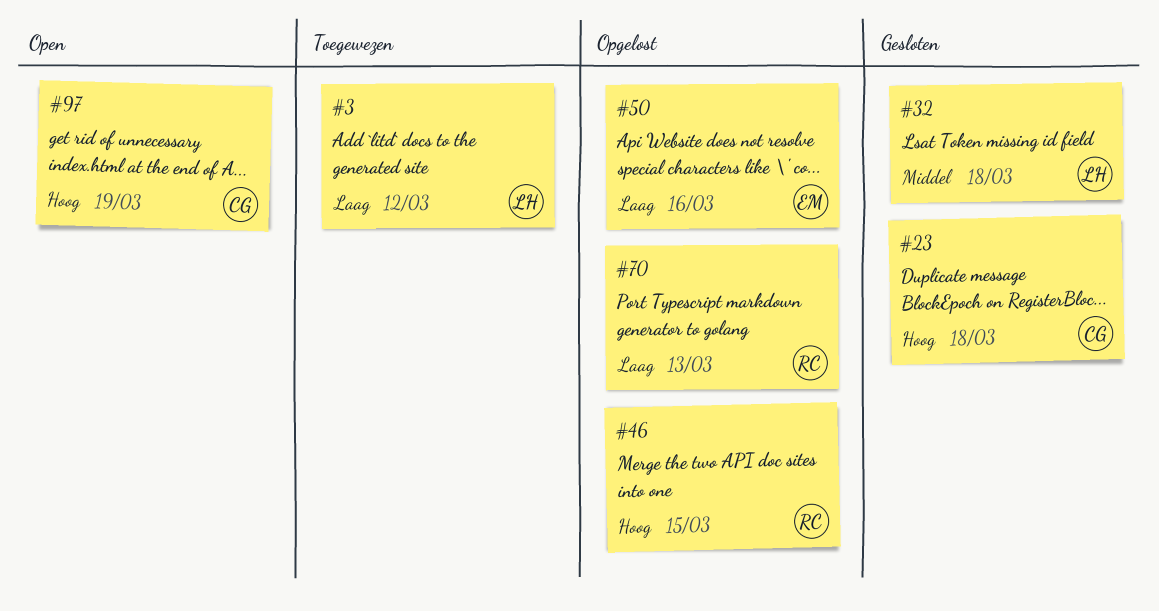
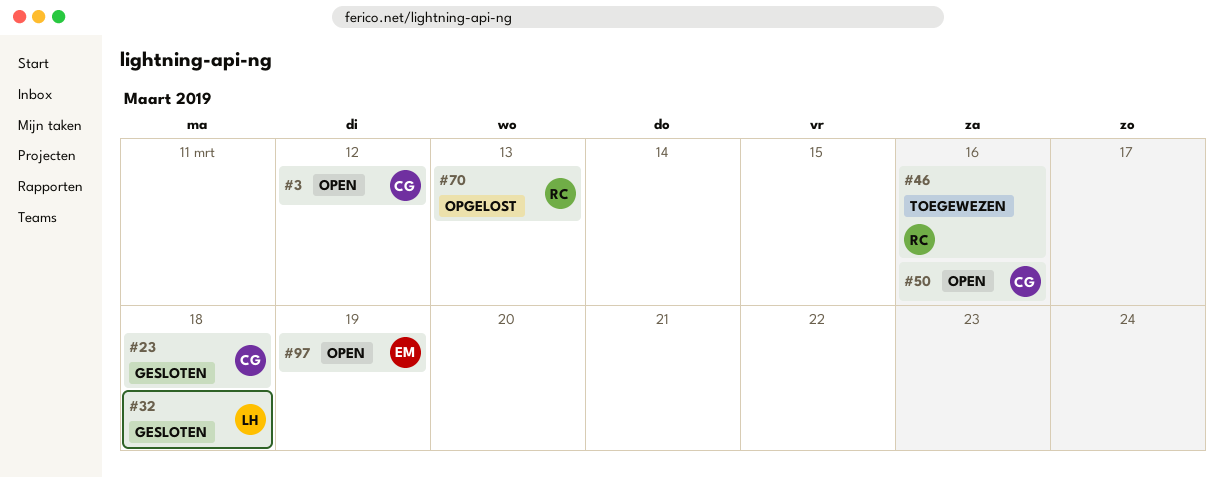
#3, status: Toegewezen -> Open
#3, owner: LH -> CG
#46, status: Opgelost -> Toegewezen
#46, due: Mar 15 -> Mar 16
#50, status: Opgelost -> Open
#50, owner: EM -> CG
#97, owner: CG -> EM

